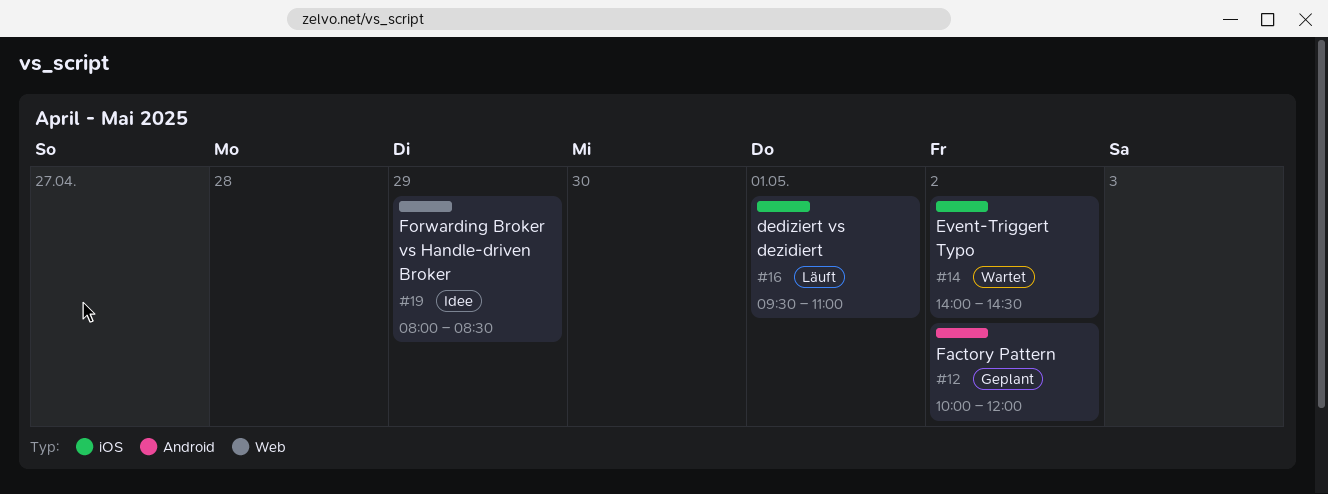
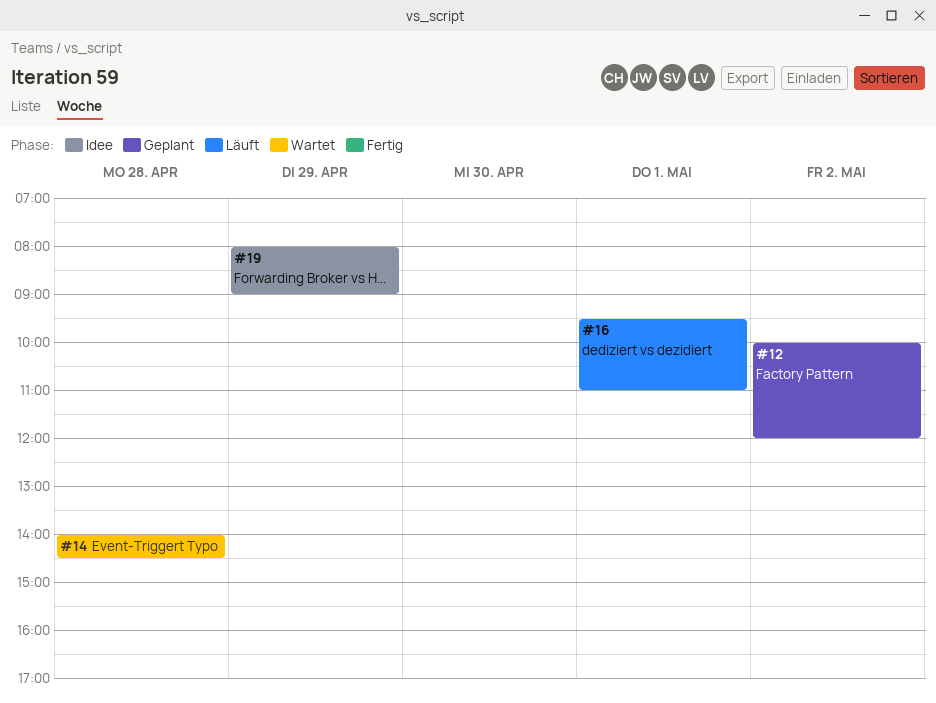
#14, day: May 2 -> Apr 28
#19, ends: 08:30 -> 09:00

